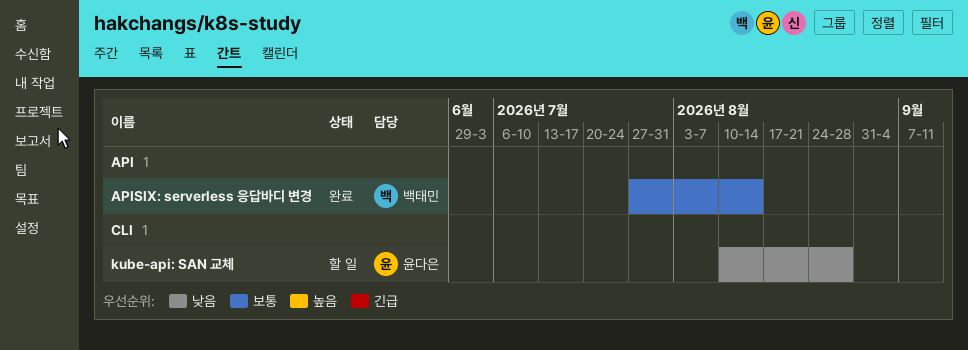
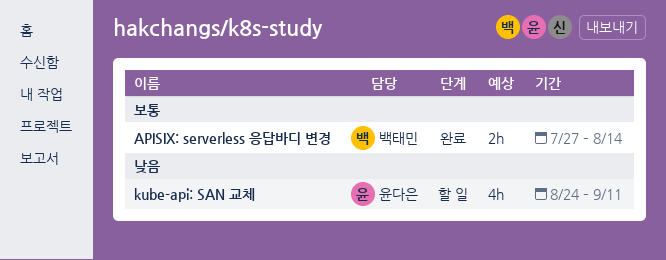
kube-api: SAN 교체, start: Aug 10 -> Aug 24
kube-api: SAN 교체, due: Aug 28 -> Sep 11

